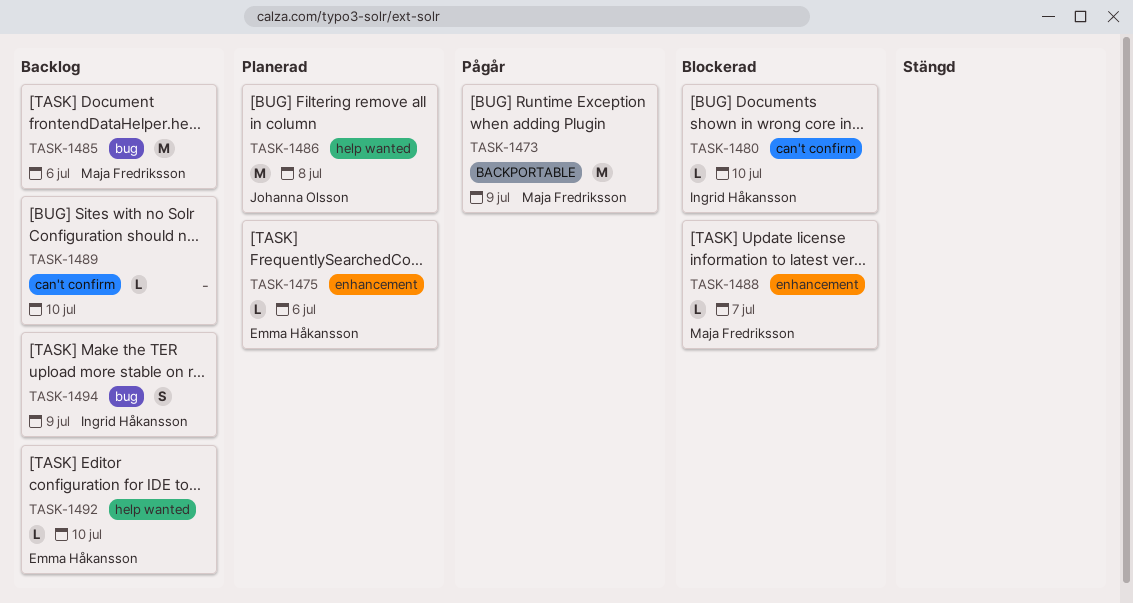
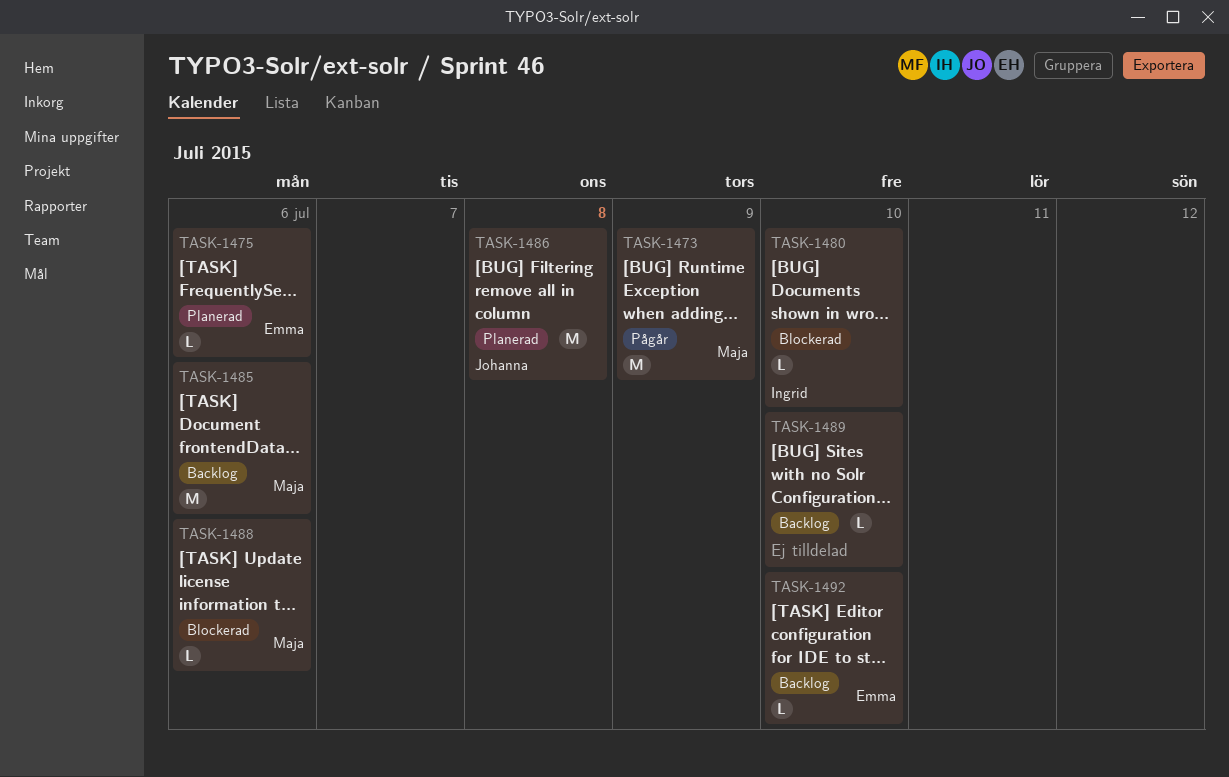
TASK-1488, due: Jul 7 -> Jul 6
TASK-1494: present -> none

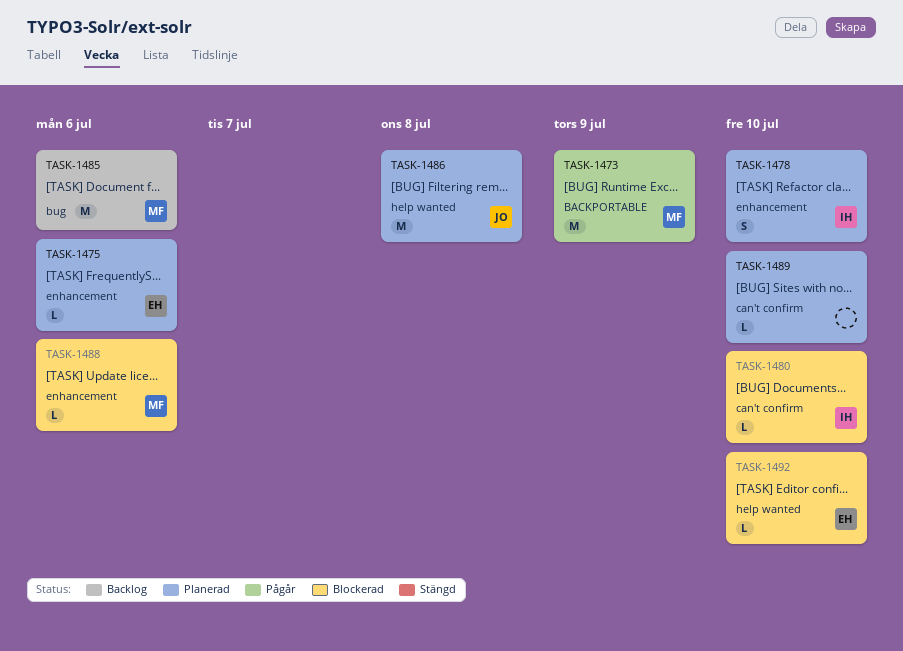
TASK-1478: none -> present
TASK-1489, status: Backlog -> Planerad
TASK-1492, status: Backlog -> Blockerad

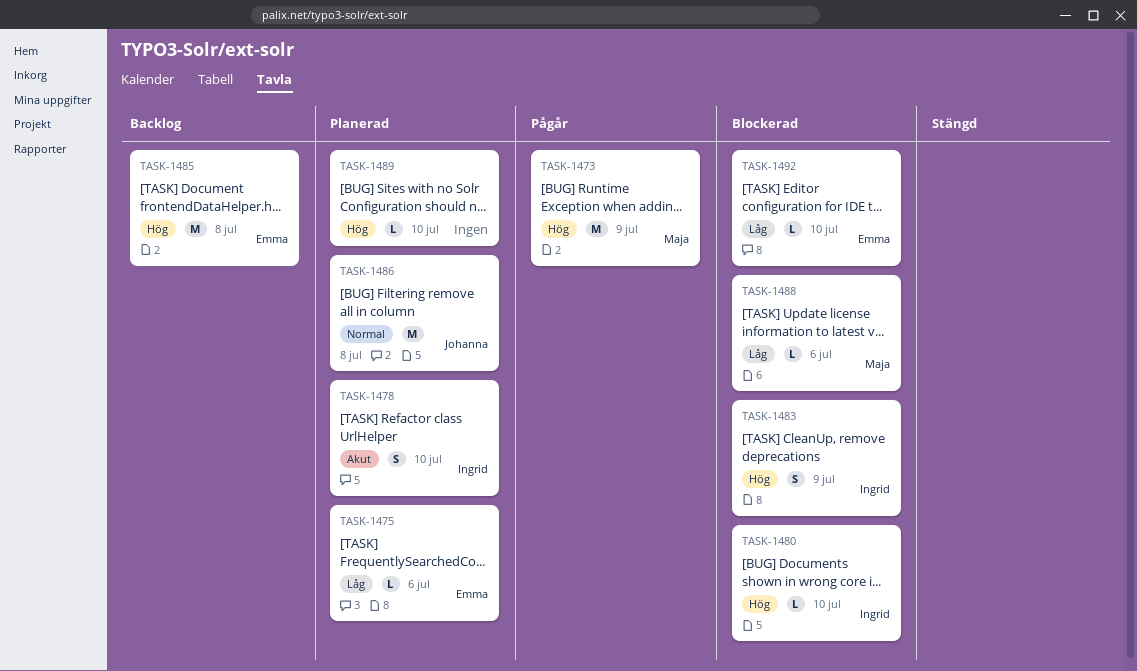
TASK-1483: none -> present
TASK-1485, owner: Maja -> Emma
TASK-1485, due: Jul 6 -> Jul 8

